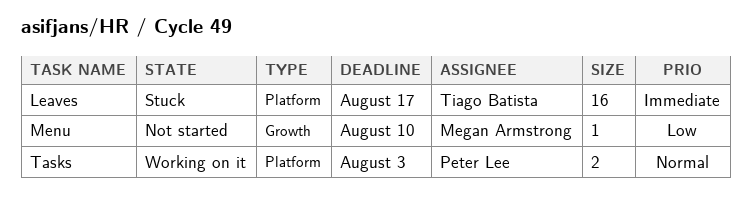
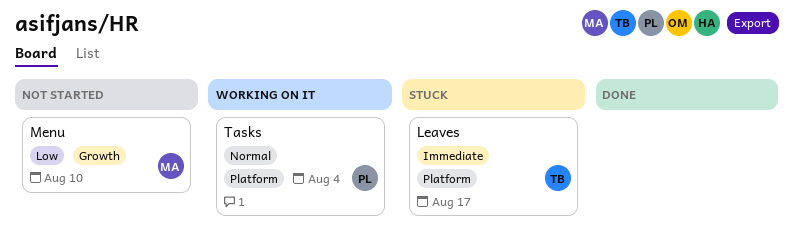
Tasks, due: Aug 3 -> Aug 4

